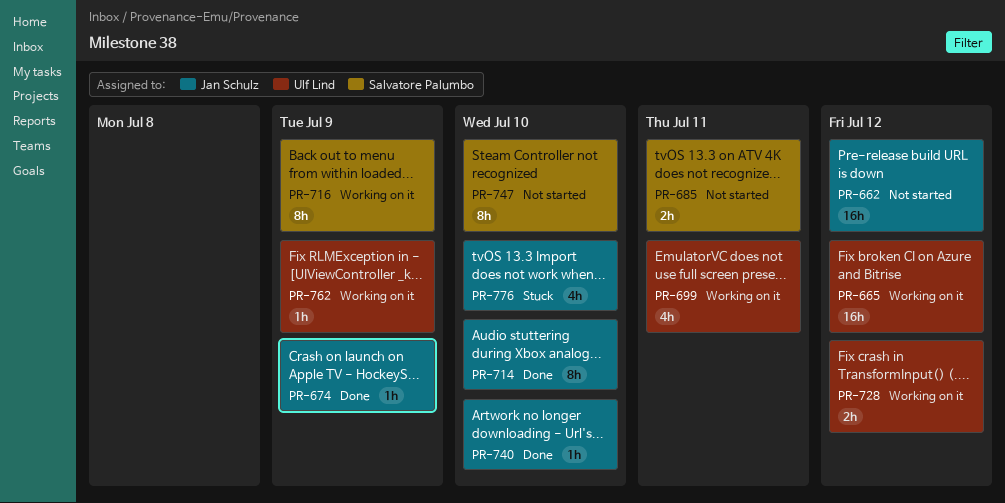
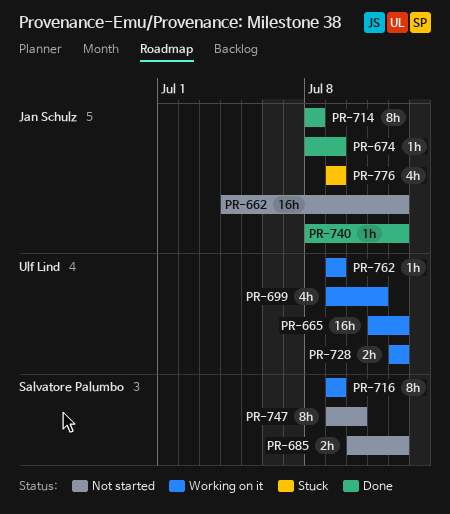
PR-685, due: Jul 11 -> Jul 12
PR-714, due: Jul 10 -> Jul 8
PR-740, due: Jul 10 -> Jul 12
PR-776, due: Jul 10 -> Jul 9

